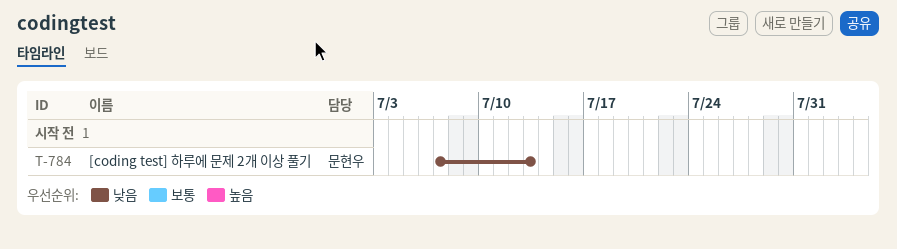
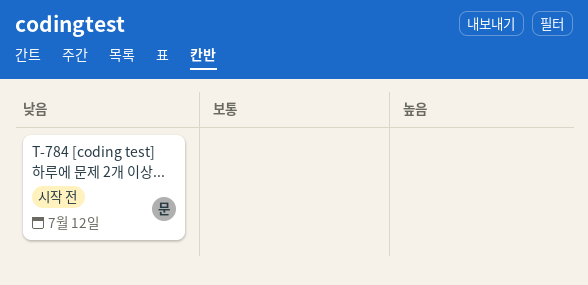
T-784, due: Jul 13 -> Jul 12

